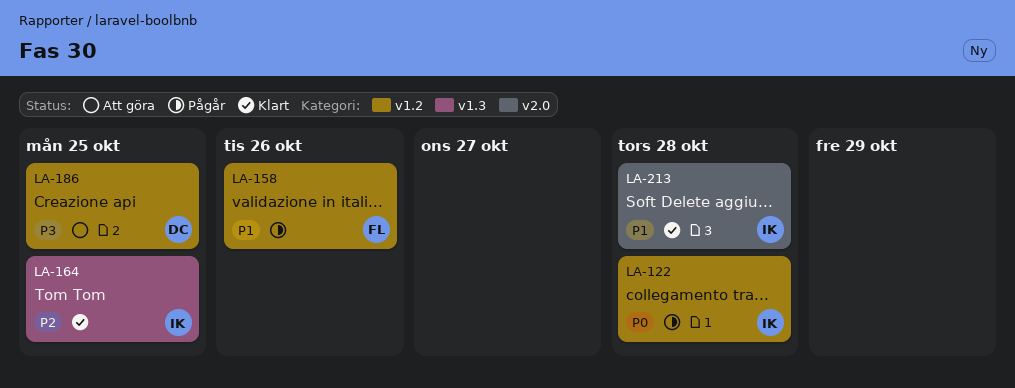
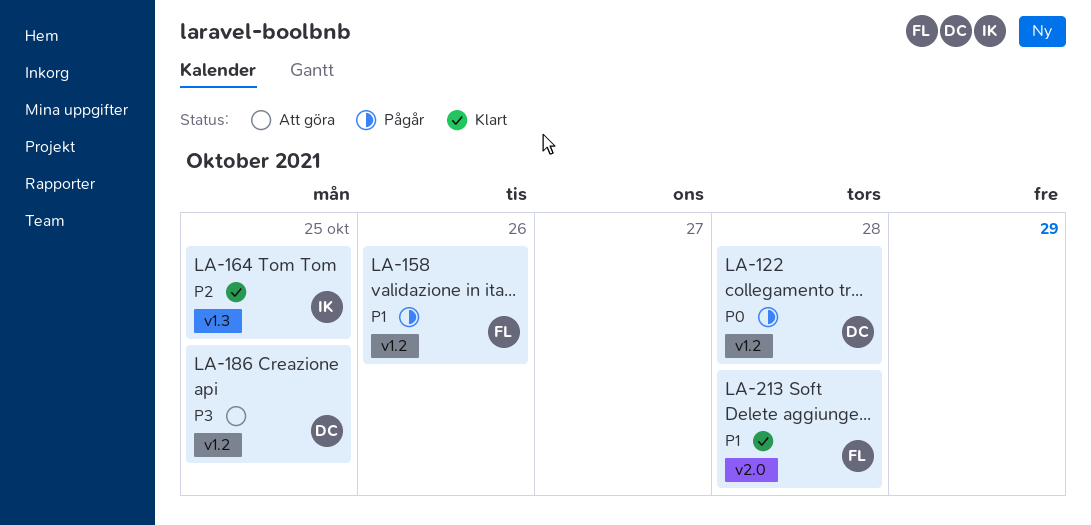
LA-122, owner: IK -> DC
LA-213, owner: IK -> FL

